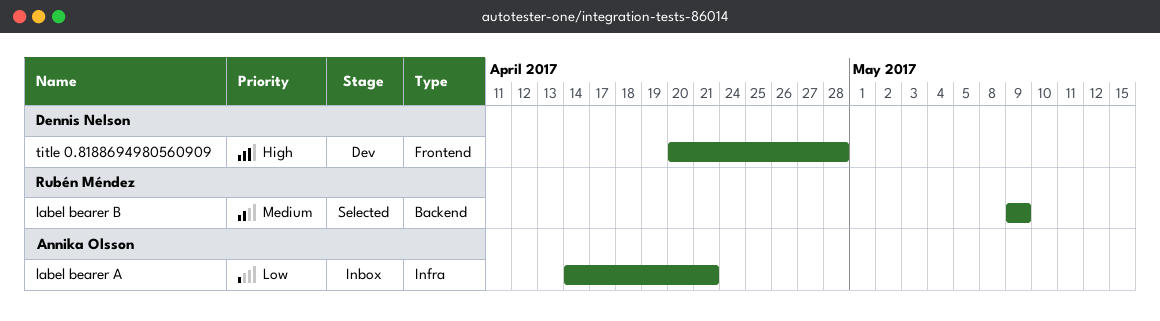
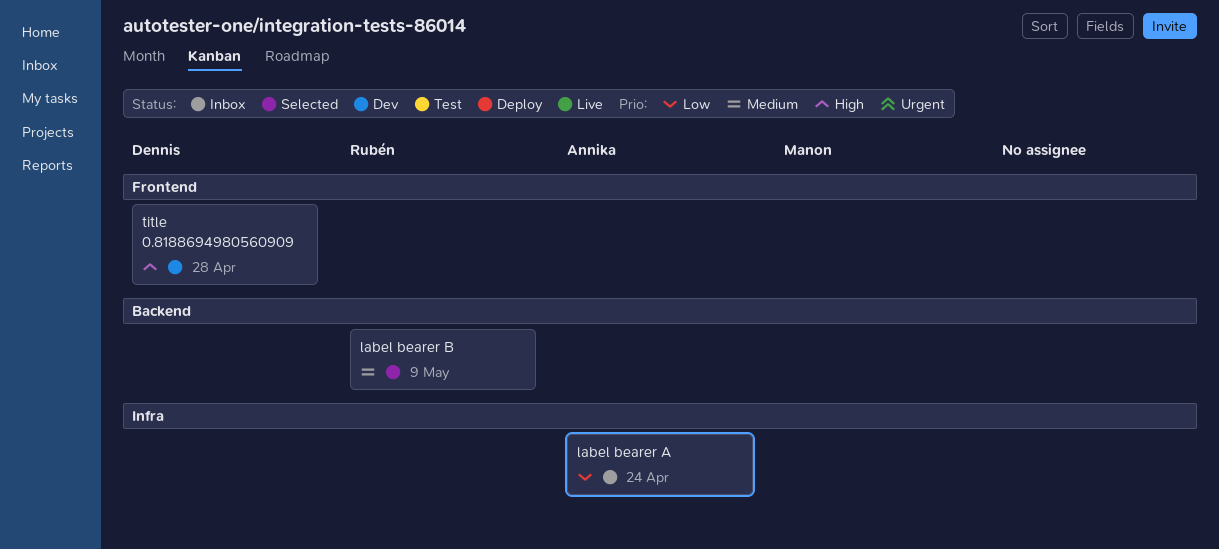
label bearer A, due: Apr 21 -> Apr 24

